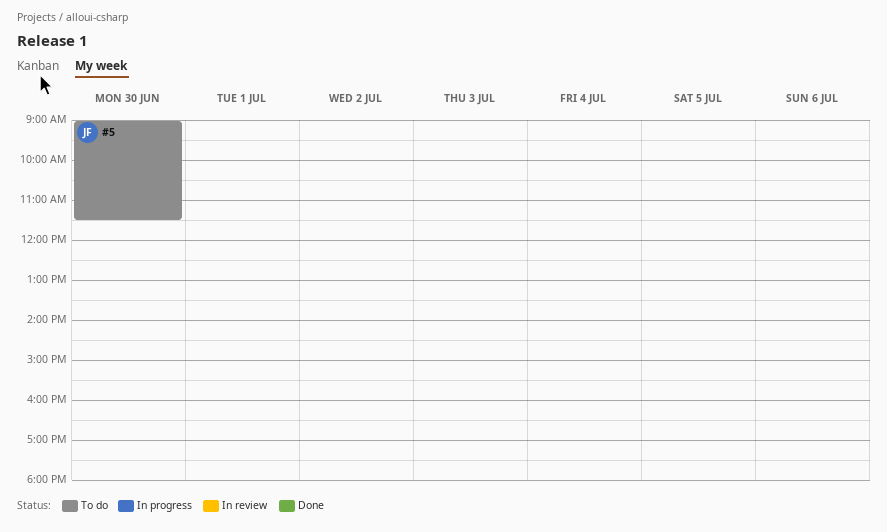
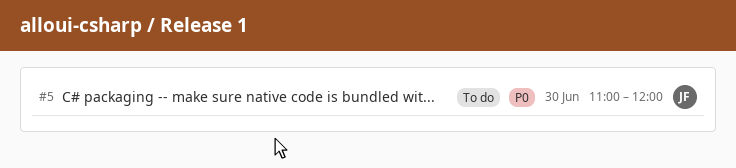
#5, begins: 09:00 -> 11:00
#5, ends: 11:30 -> 12:00

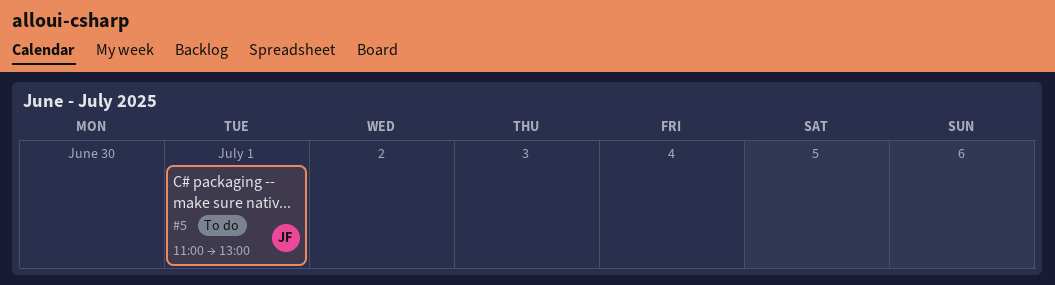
#5, day: Jun 30 -> Jul 1
#5, ends: 12:00 -> 13:00

